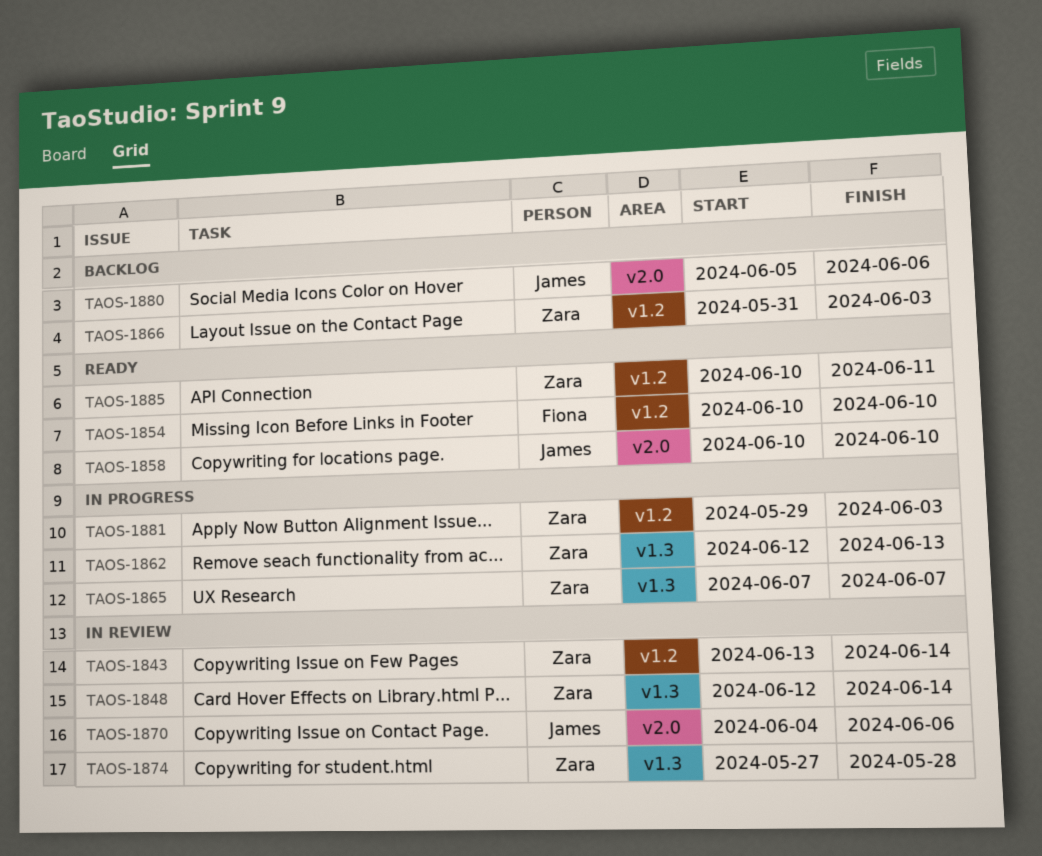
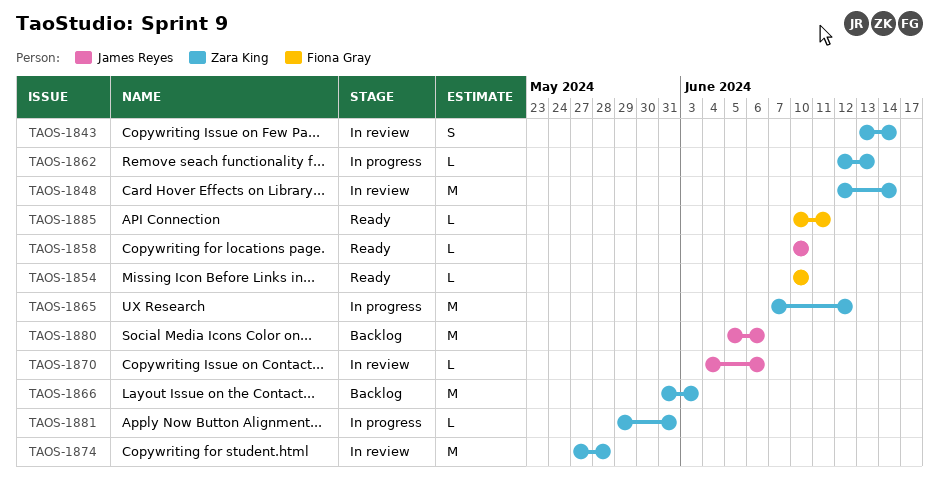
TAOS-1865, due: Jun 7 -> Jun 12
TAOS-1881, due: Jun 3 -> May 31
TAOS-1885, owner: Zara King -> Fiona Gray

